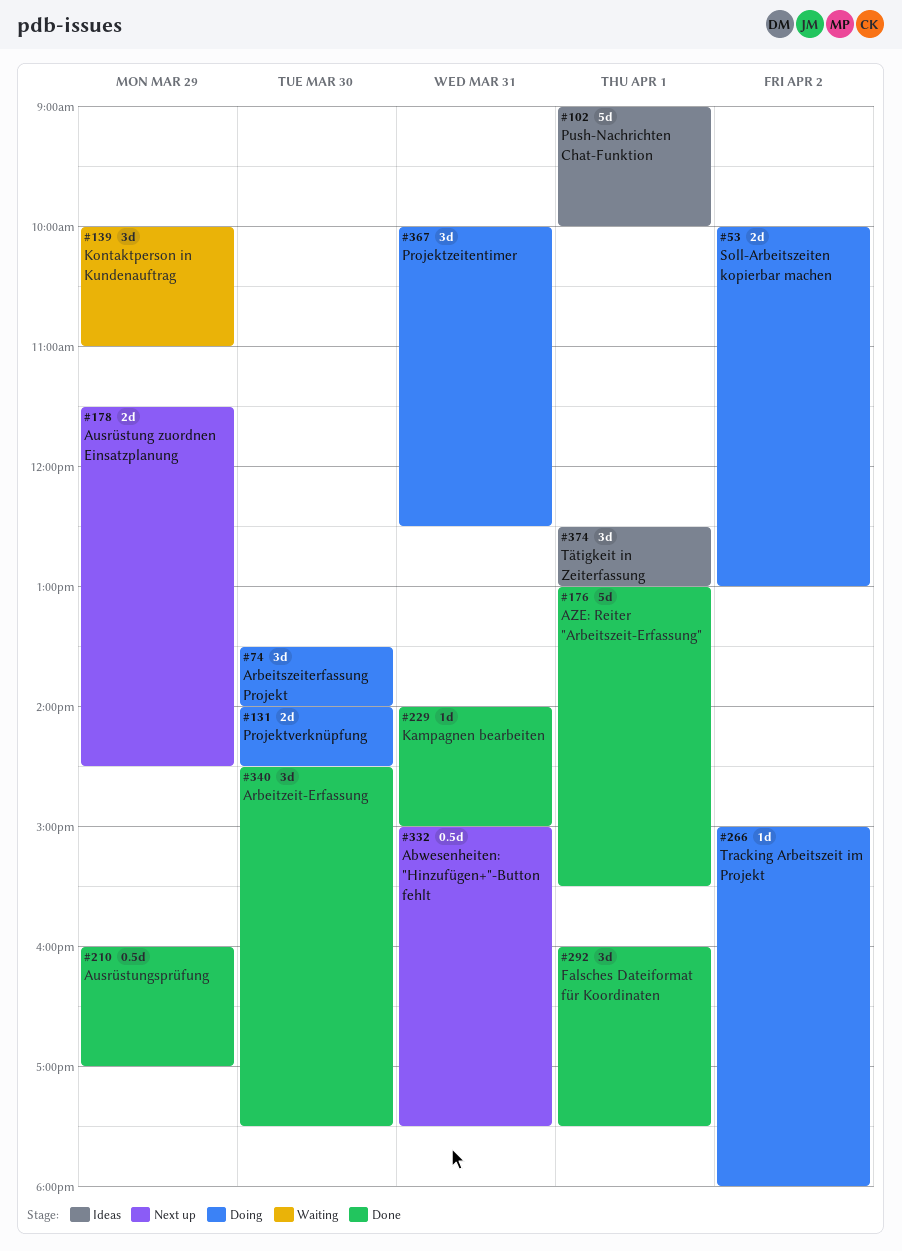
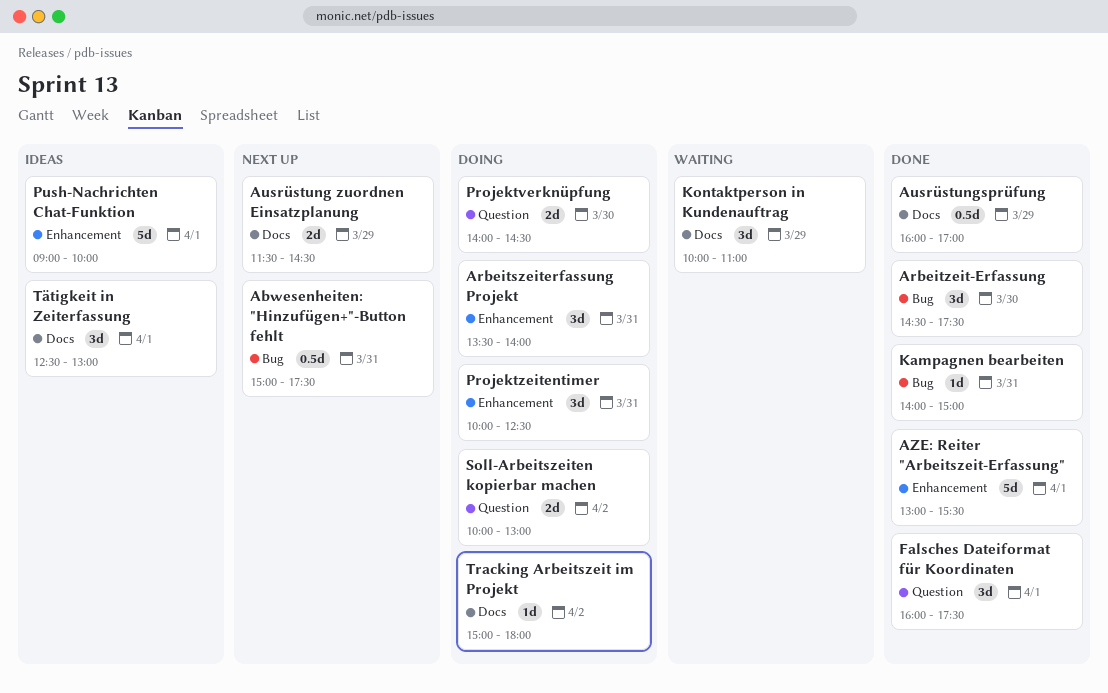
Arbeitszeiterfassung Projekt, day: Mar 30 -> Mar 31

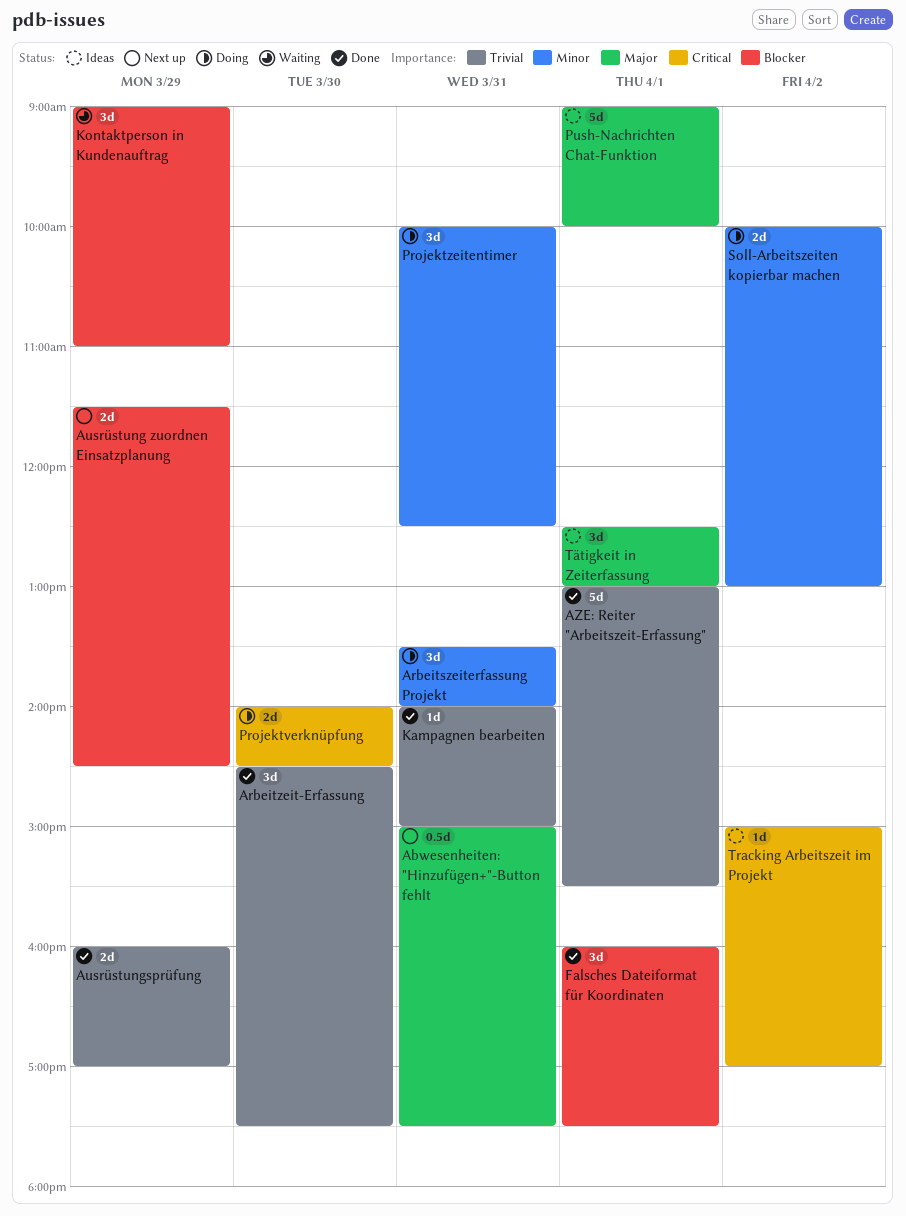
Ausrüstungsprüfung, estimate: 0.5d -> 2d
Kontaktperson in Kundenauftrag, begins: 10:00 -> 09:00
Tracking Arbeitszeit im Projekt, status: Doing -> Ideas
Tracking Arbeitszeit im Projekt, ends: 18:00 -> 17:00

